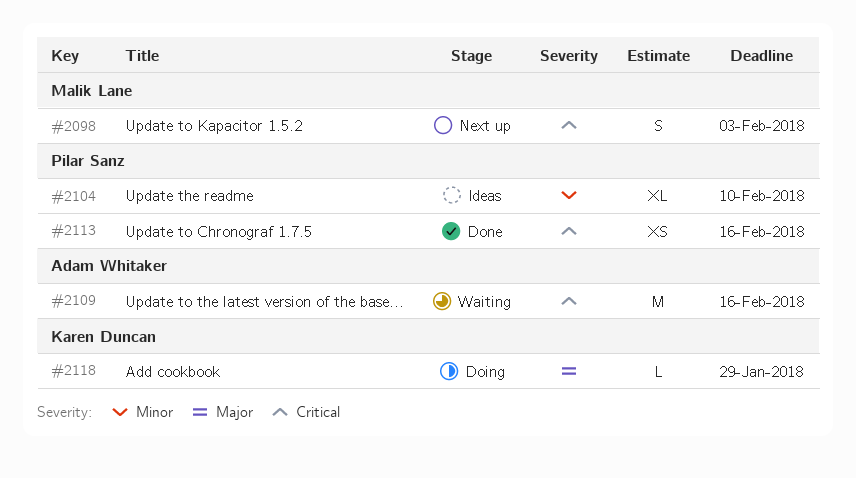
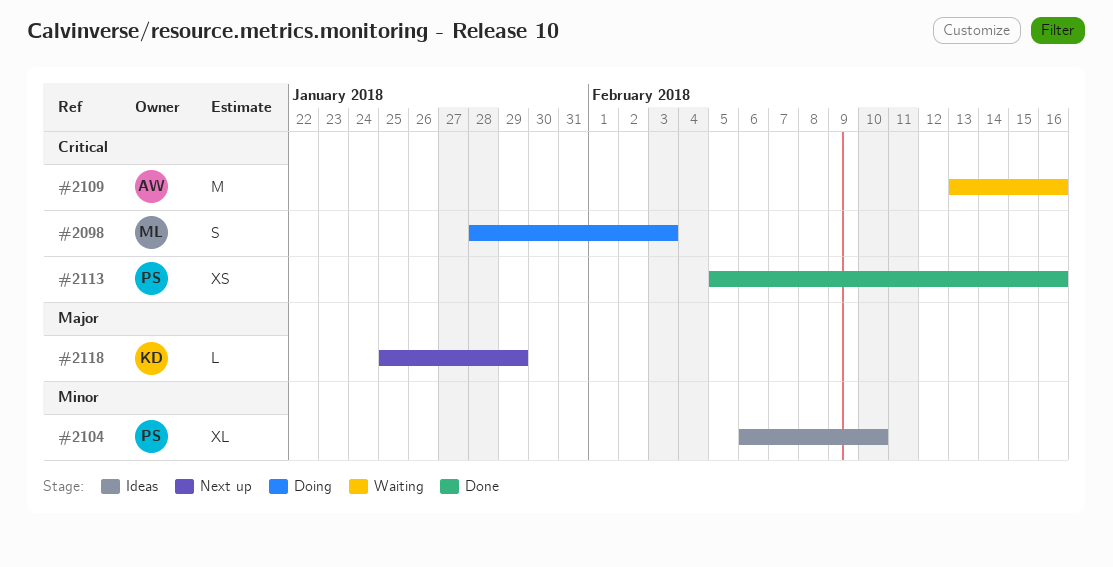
#2098, status: Next up -> Doing
#2118, status: Doing -> Next up

